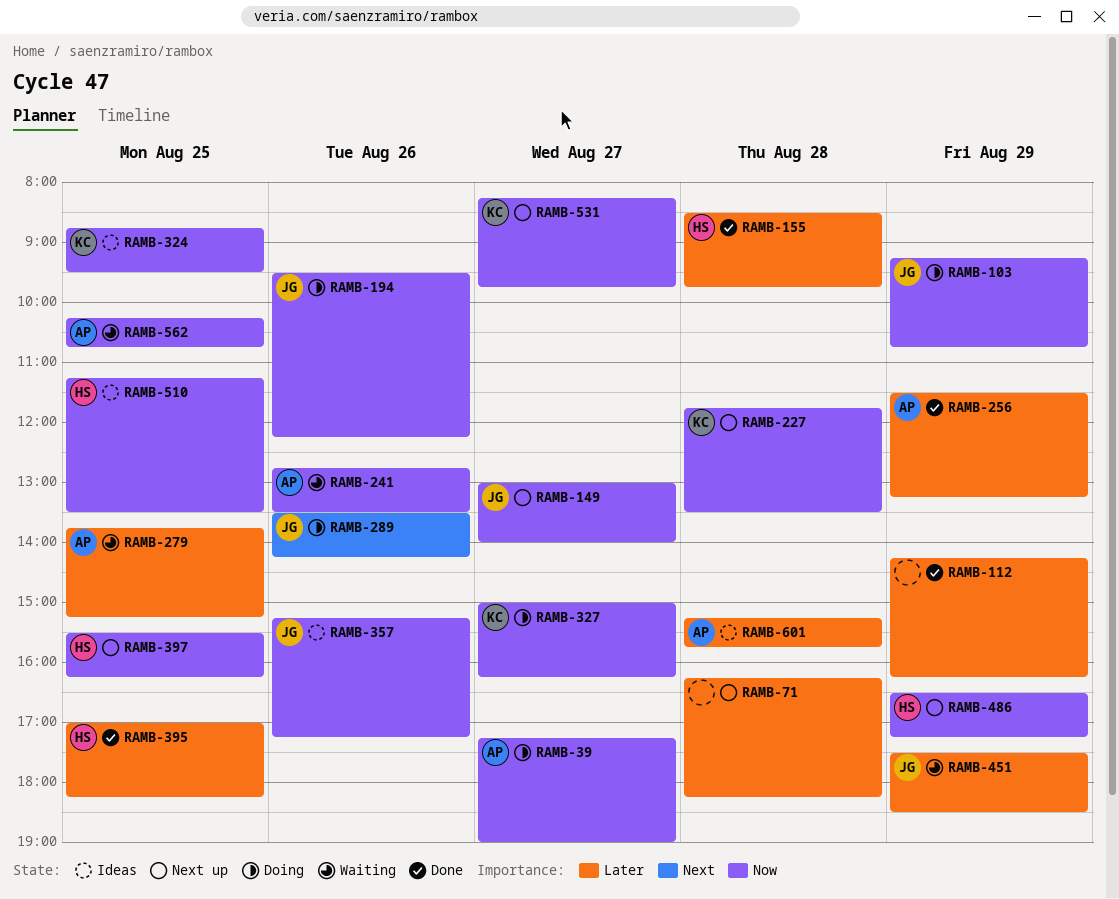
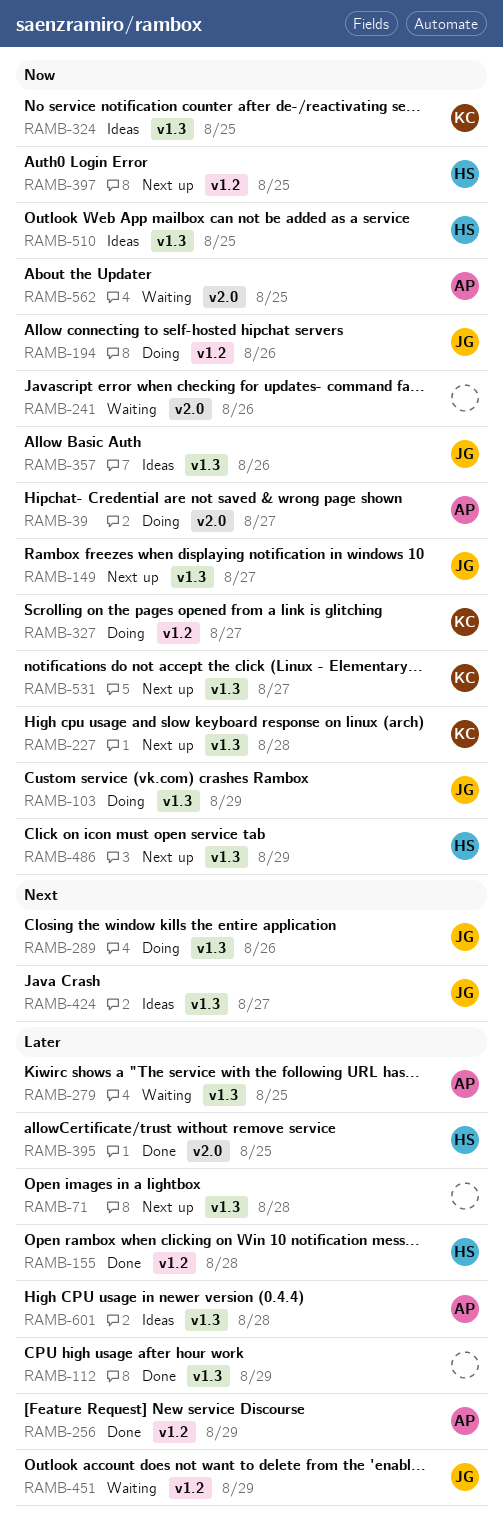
RAMB-241, owner: AP -> none
RAMB-424: none -> present

